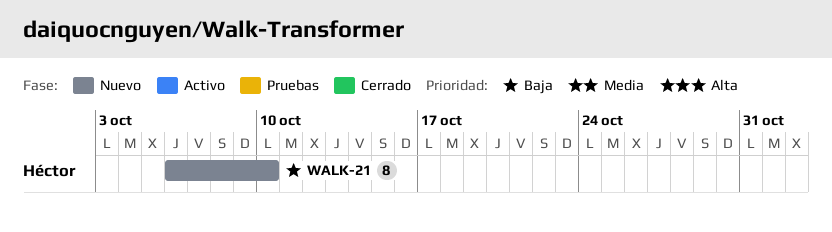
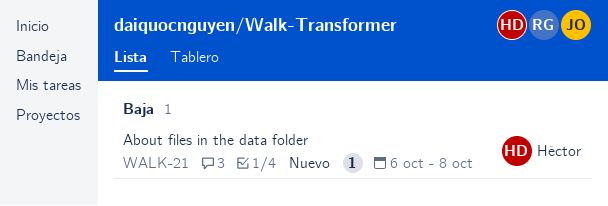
WALK-21, estimate: 8 -> 1
WALK-21, due: Oct 10 -> Oct 8

